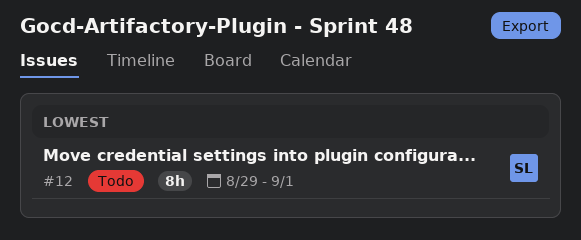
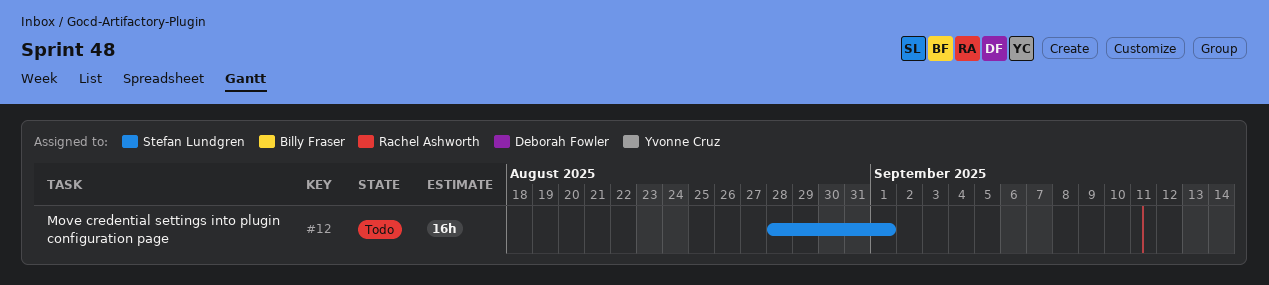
#12, estimate: 8h -> 16h
#12, start: Aug 29 -> Aug 28

